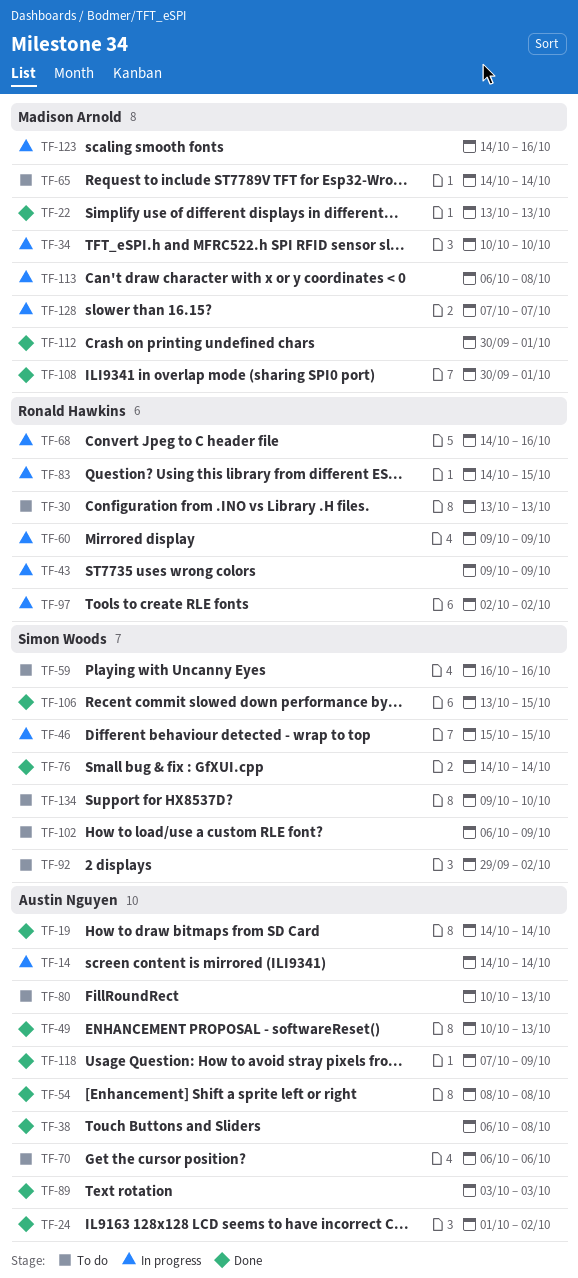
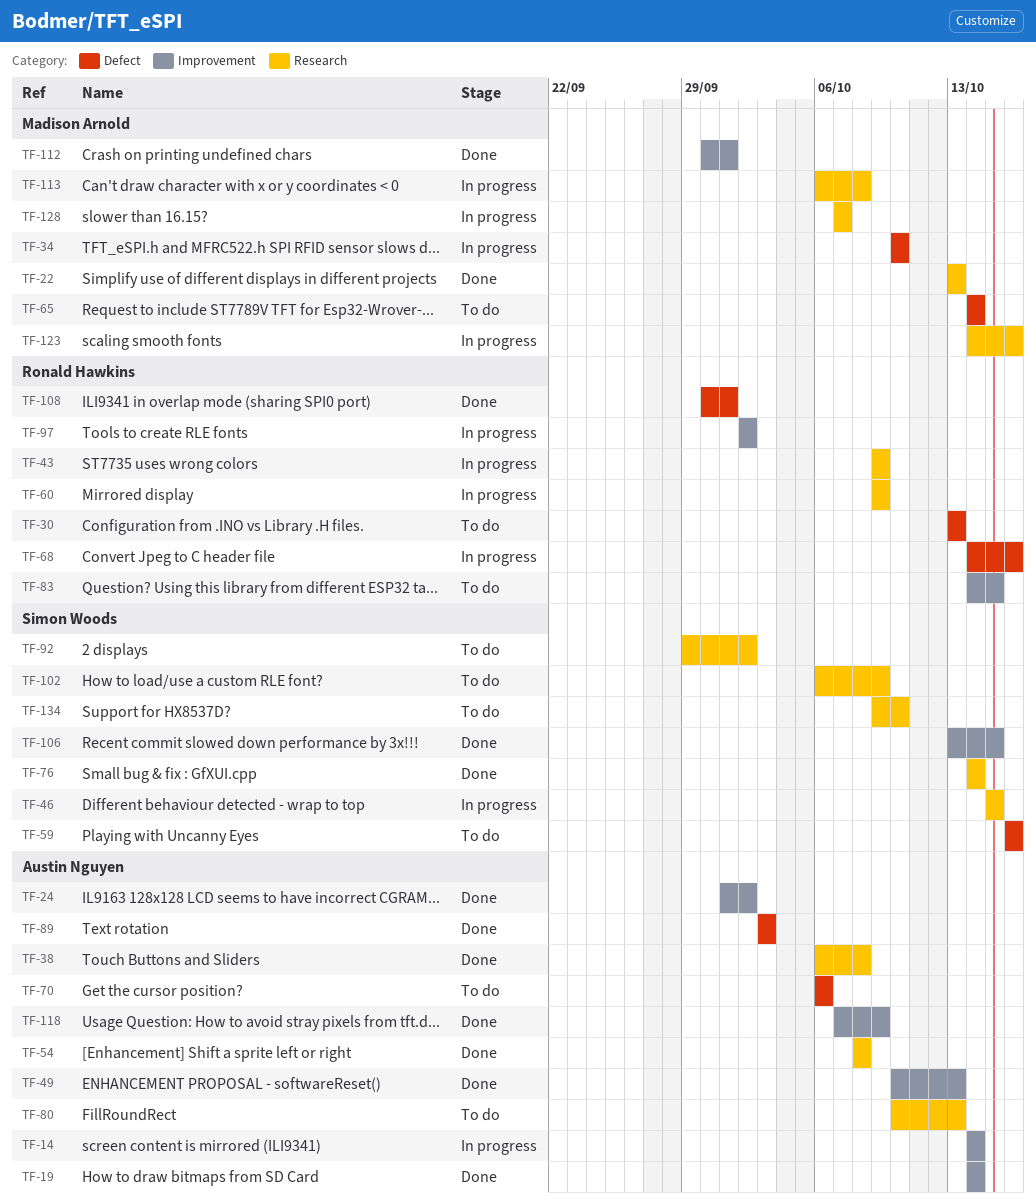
TF-83, status: In progress -> To do
TF-108, owner: Madison Arnold -> Ronald Hawkins

